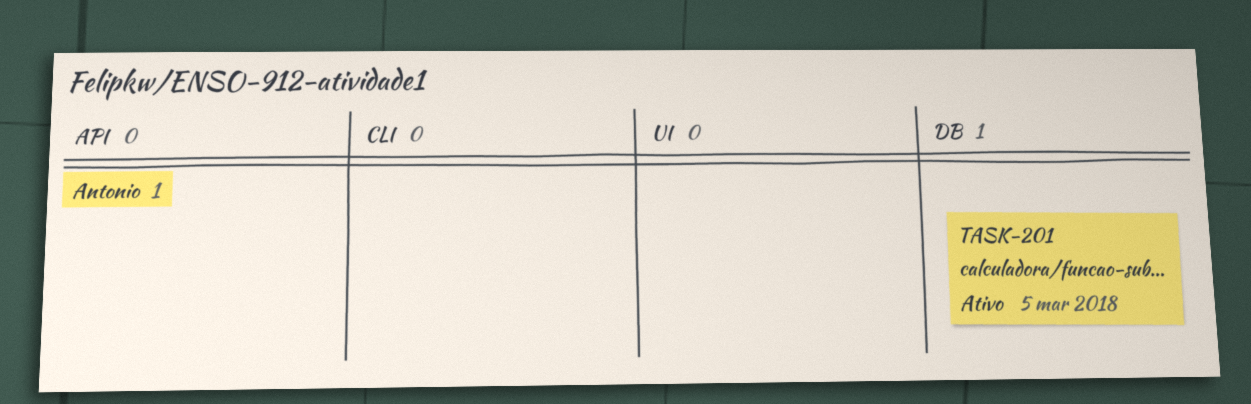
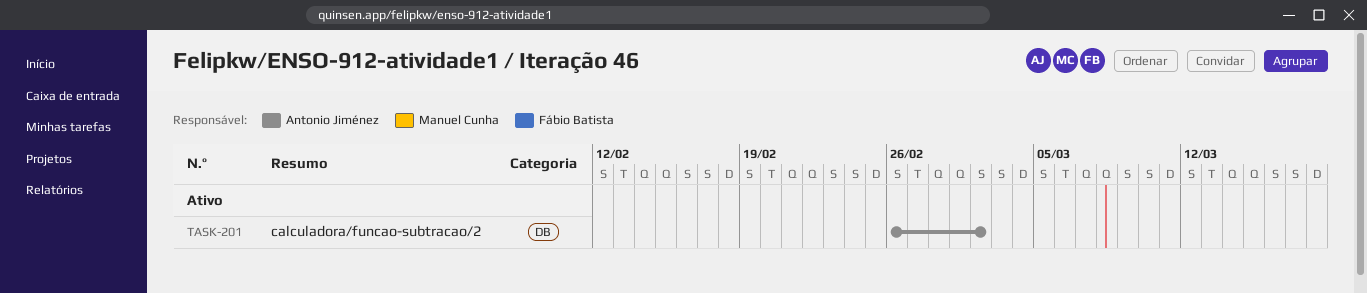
TASK-201, due: Mar 5 -> Mar 2

